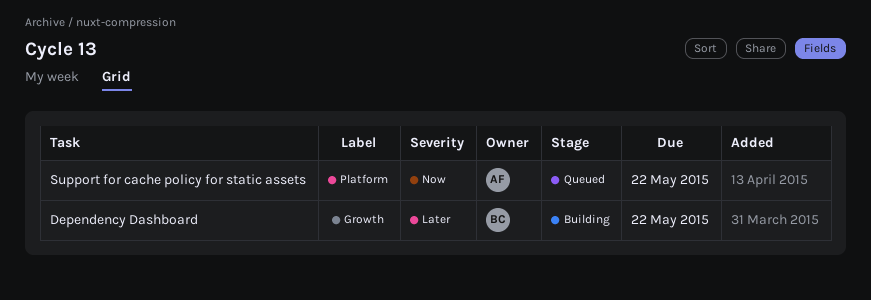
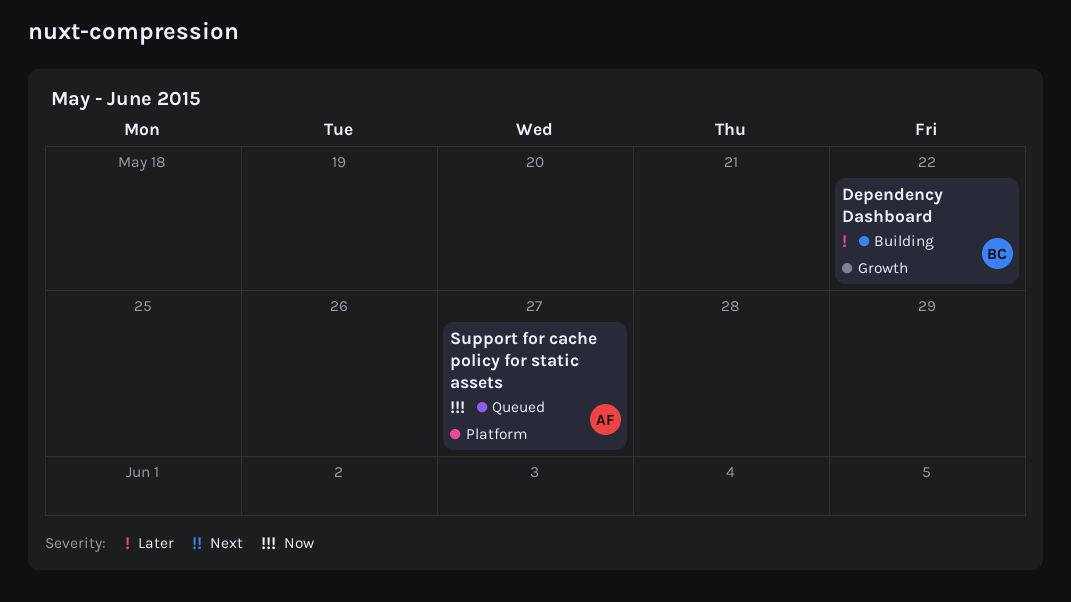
Support for cache policy for static assets, due: May 22 -> May 27

